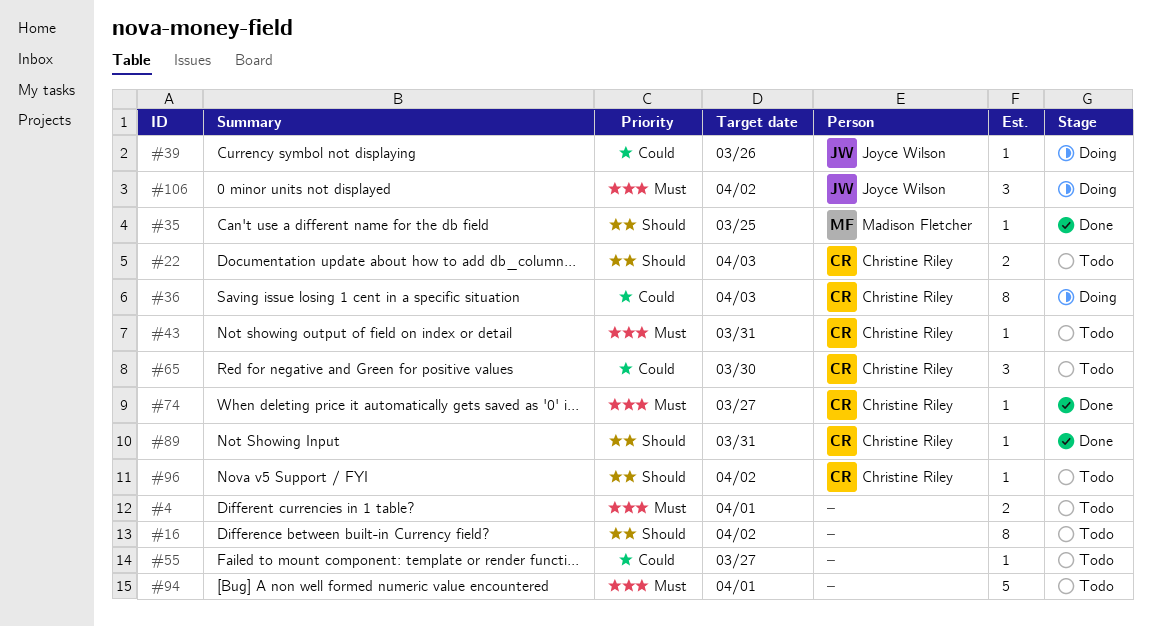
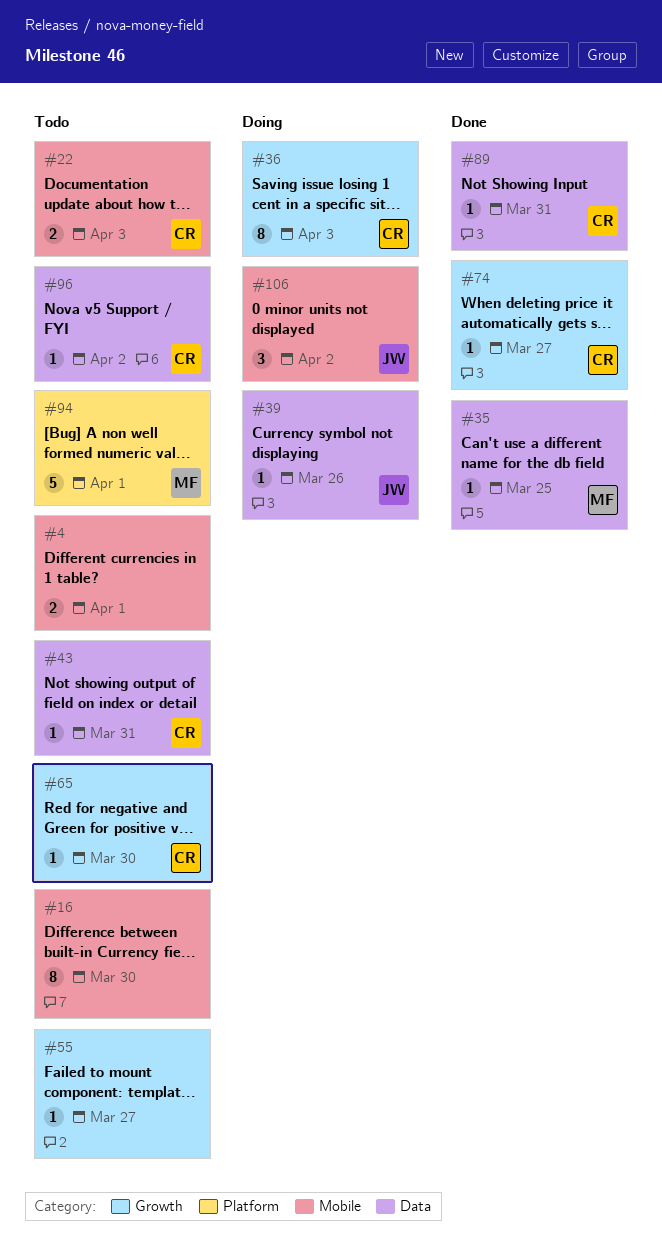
#16, due: Apr 2 -> Mar 30
#65, estimate: 3 -> 1
#94, owner: none -> Madison Fletcher

